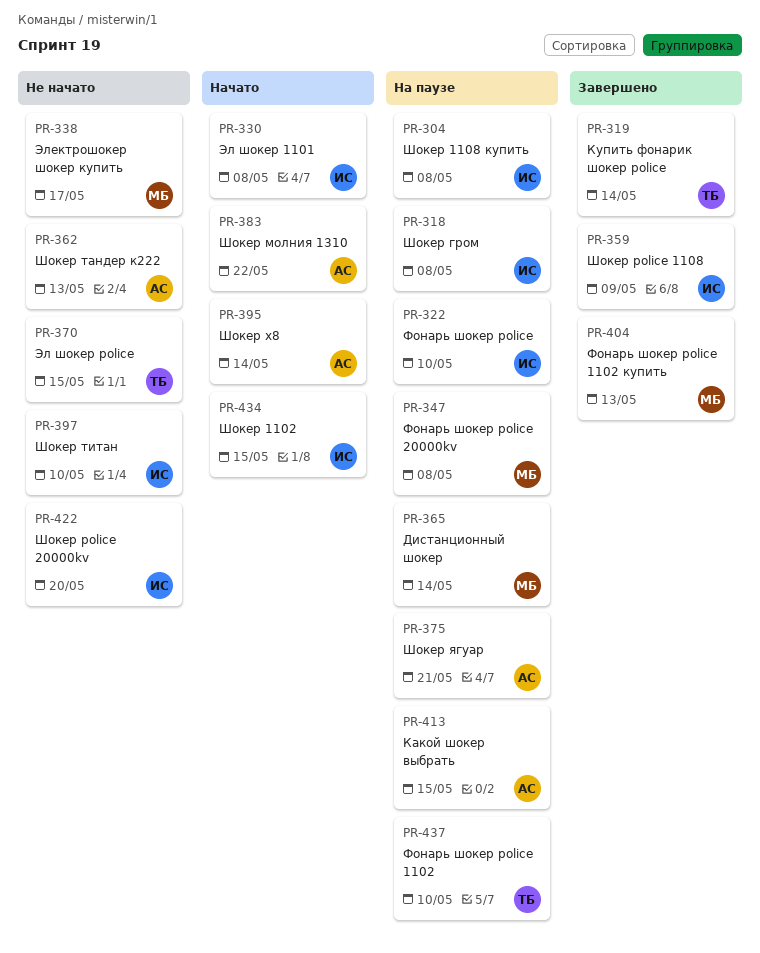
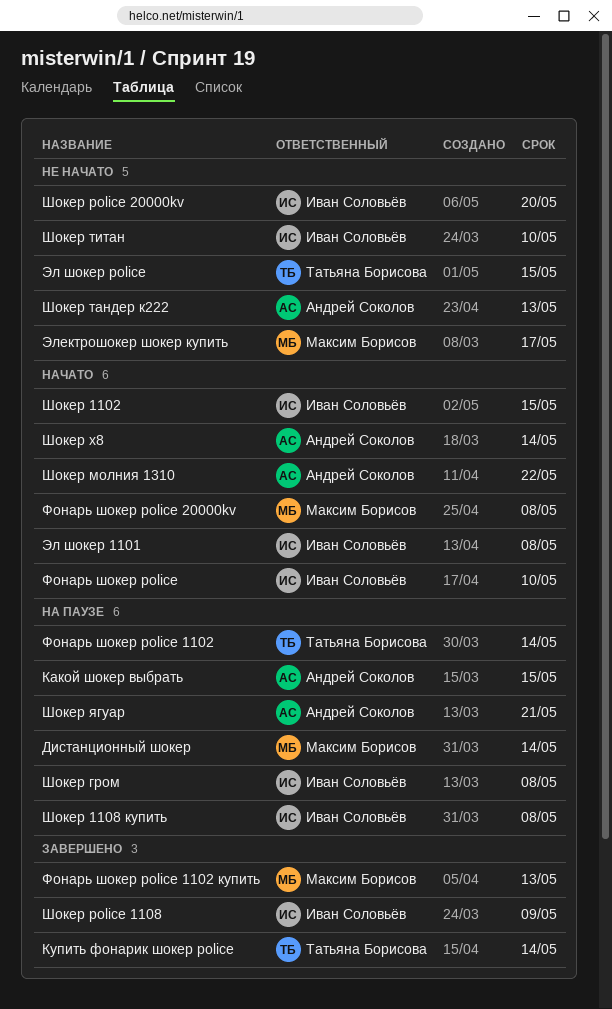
Фонарь шокер police, status: На паузе -> Начато
Фонарь шокер police 1102, due: May 10 -> May 14
Фонарь шокер police 20000kv, status: На паузе -> Начато

